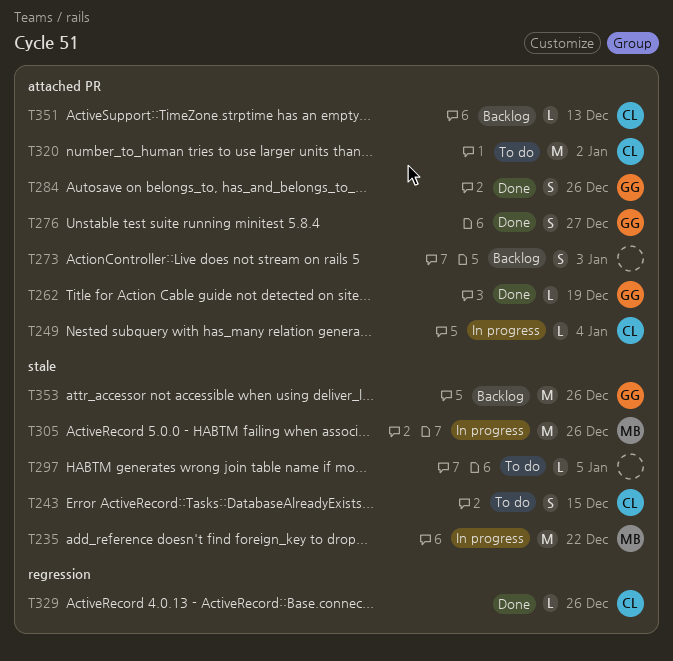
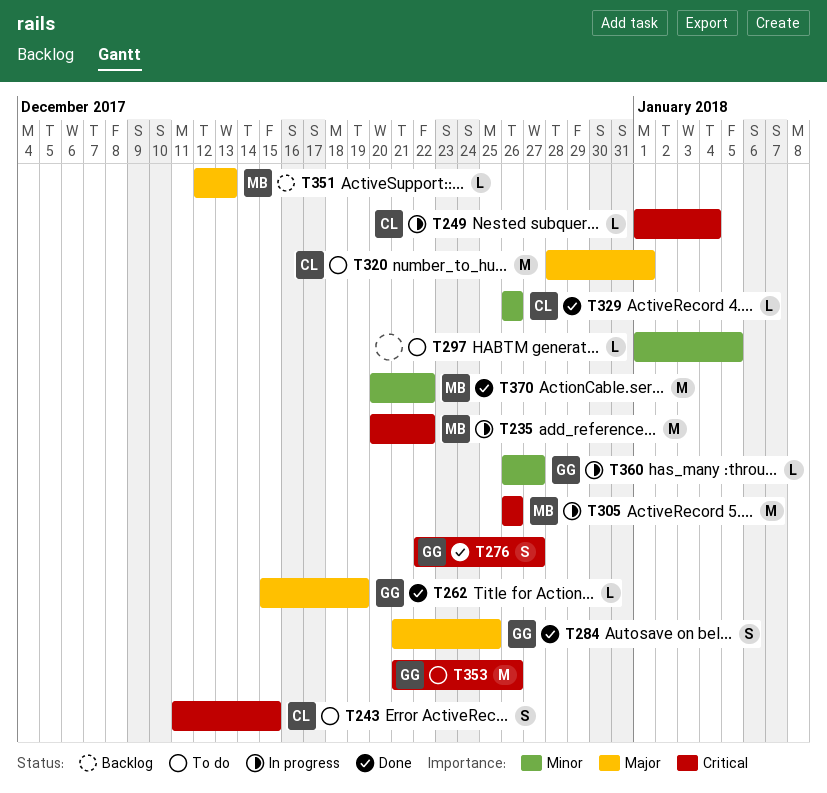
T273: present -> none
T284, due: Dec 26 -> Dec 25
T320, due: Jan 2 -> Jan 1
T351, owner: CL -> MB
T353, status: Backlog -> To do
T360: none -> present
T370: none -> present

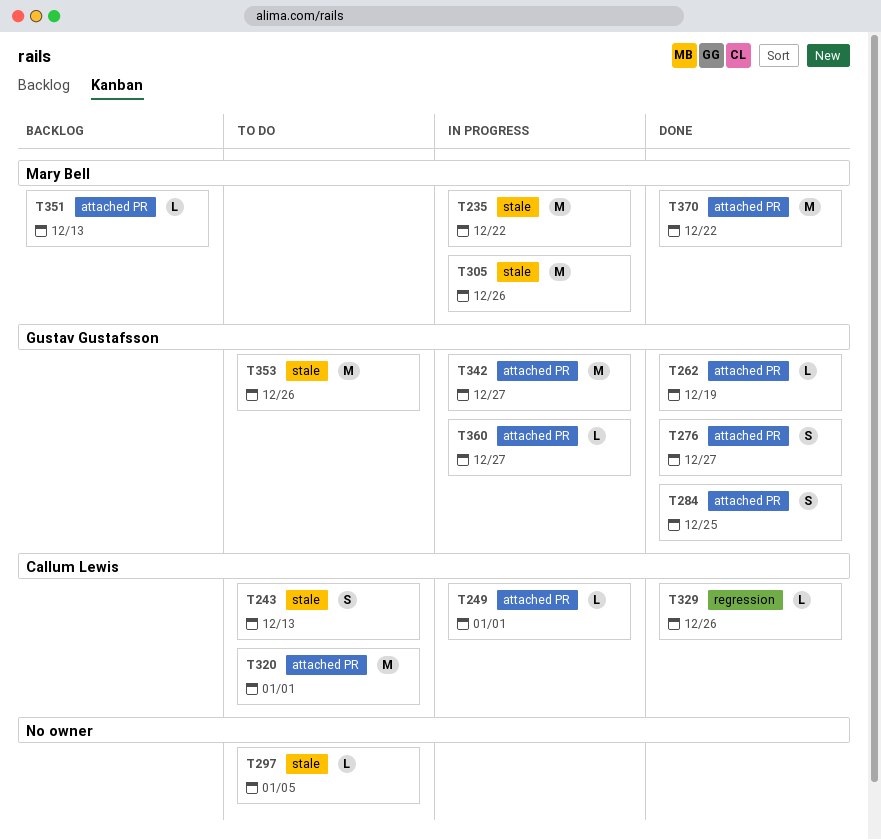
T243, due: Dec 15 -> Dec 13
T249, due: Jan 4 -> Jan 1
T342: none -> present

